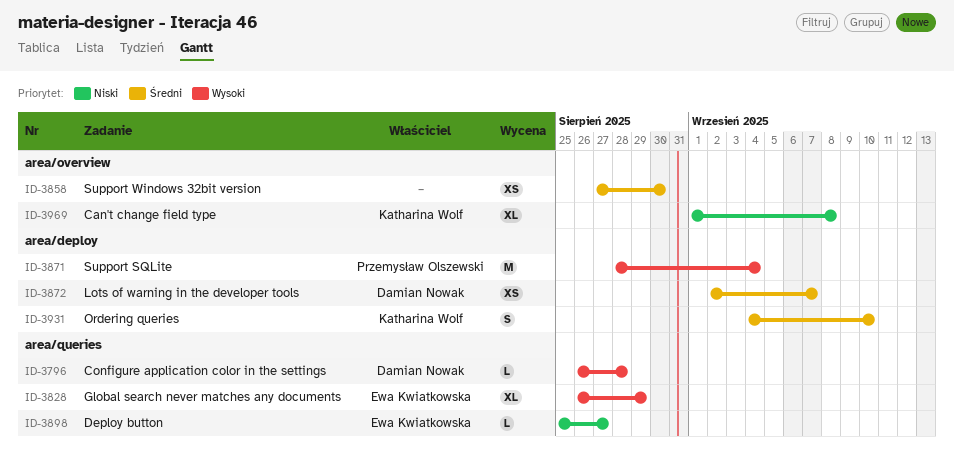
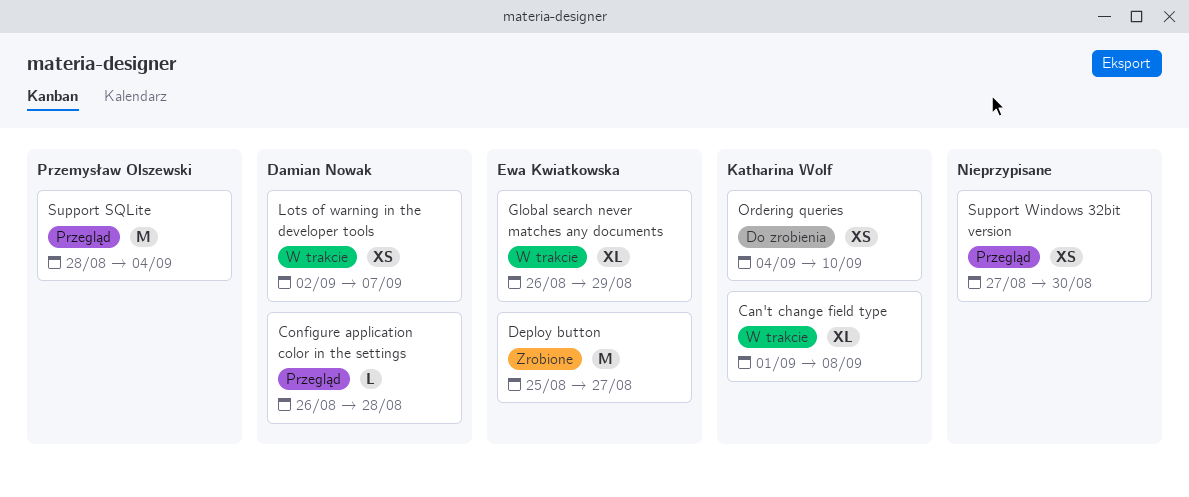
Deploy button, estimate: L -> M
Ordering queries, estimate: S -> XS

